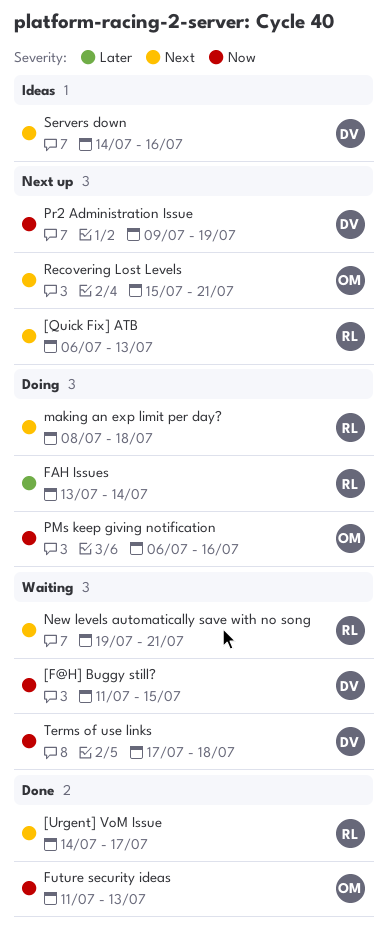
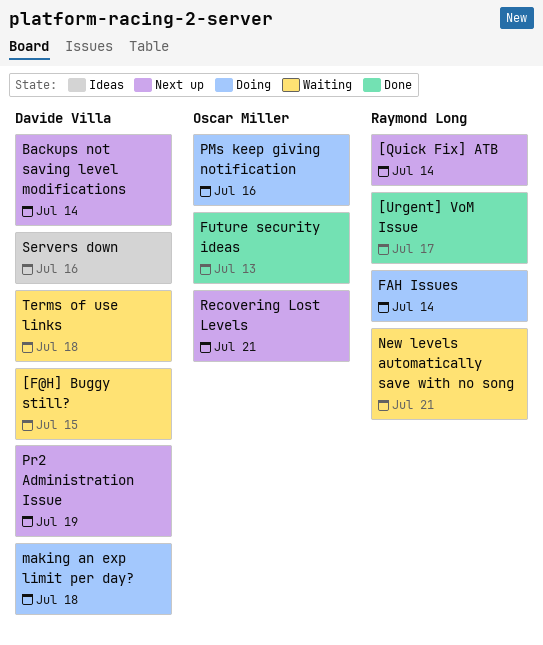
[Quick Fix] ATB, due: Jul 13 -> Jul 14
Backups not saving level modifications: none -> present
making an exp limit per day?, owner: Raymond Long -> Davide Villa

